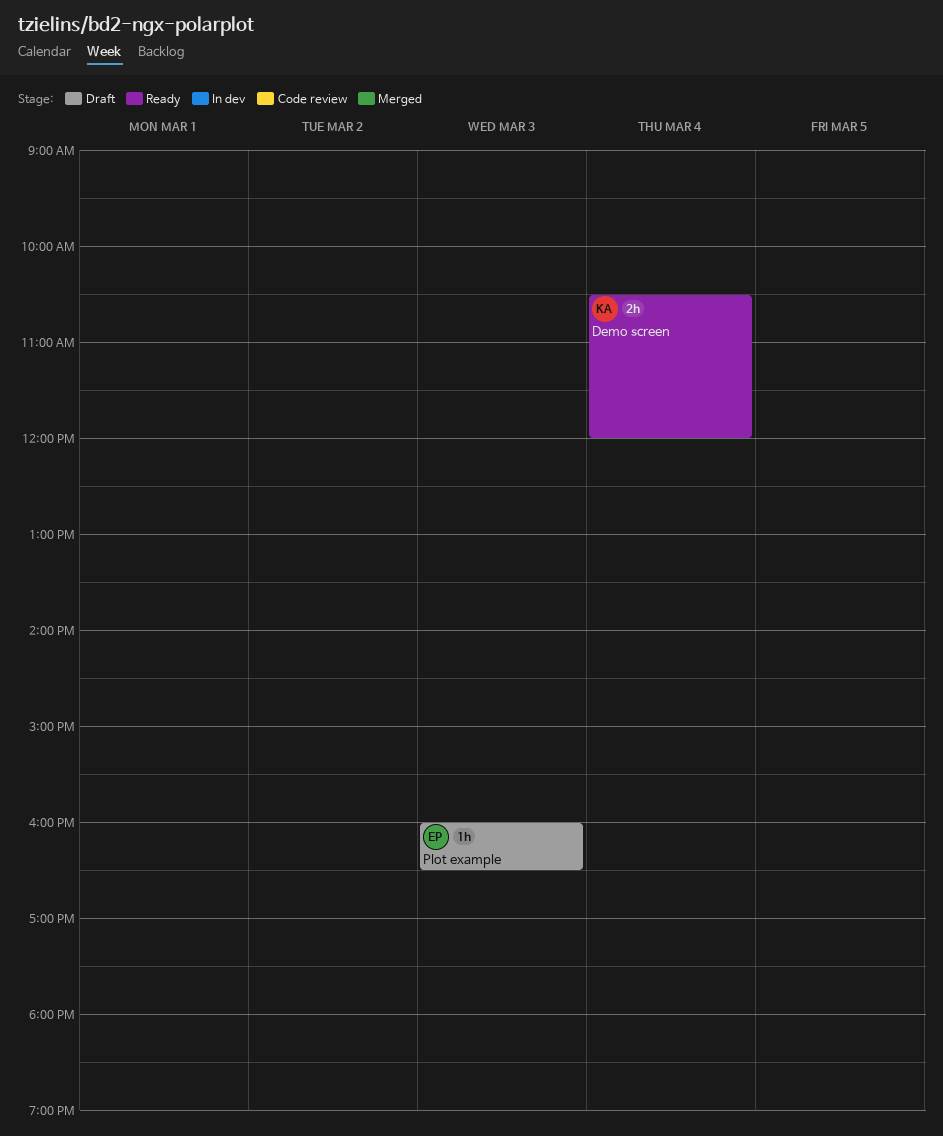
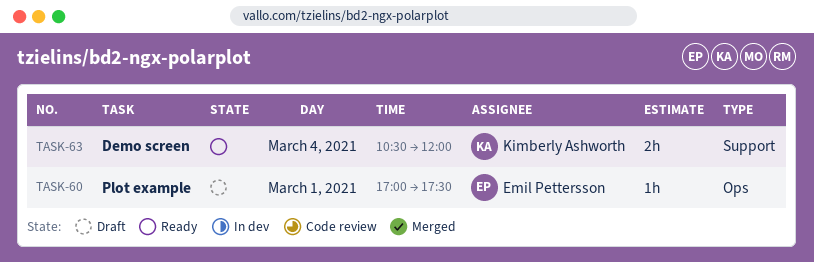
Plot example, day: Mar 3 -> Mar 1
Plot example, begins: 16:00 -> 17:00
Plot example, ends: 16:30 -> 17:30

